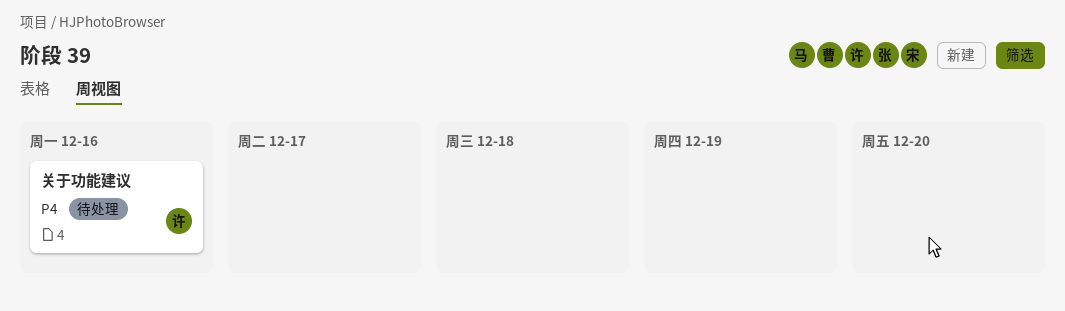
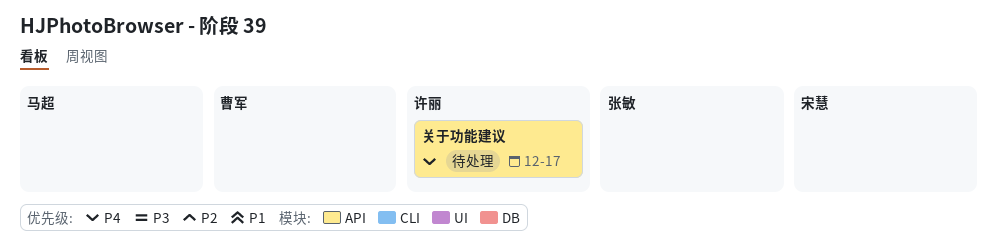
关于功能建议, due: Dec 16 -> Dec 17

